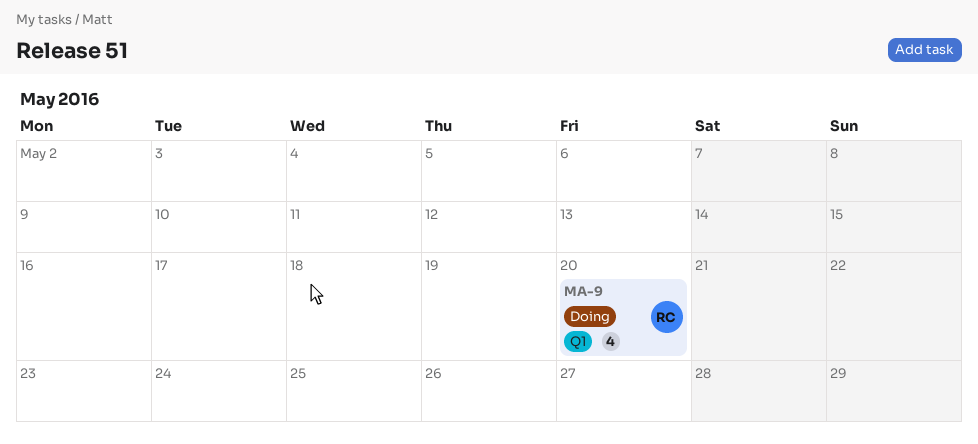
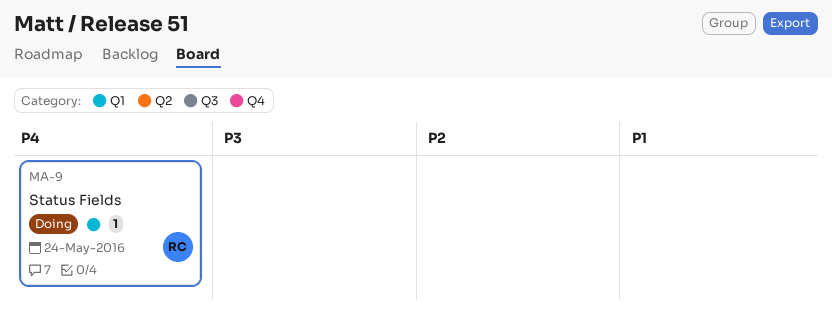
MA-9, estimate: 4 -> 1
MA-9, due: May 20 -> May 24

